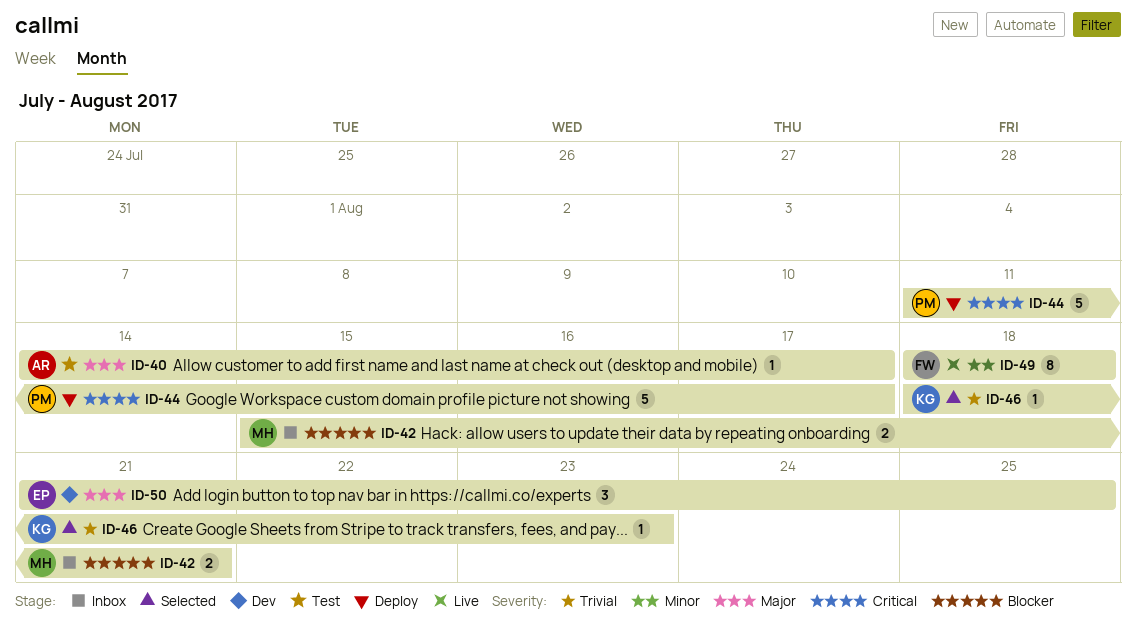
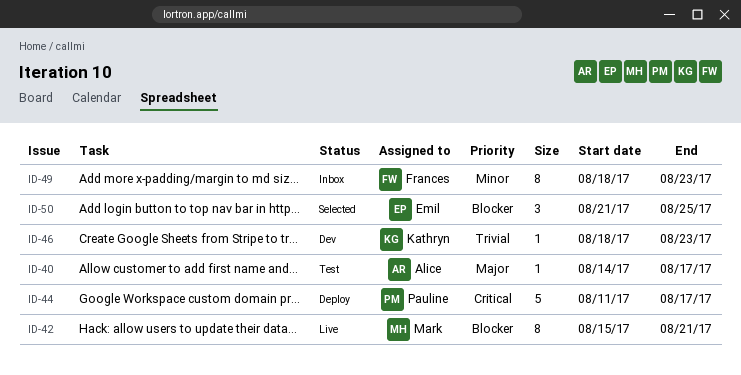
ID-42, status: Inbox -> Live
ID-42, estimate: 2 -> 8
ID-46, status: Selected -> Dev
ID-49, status: Live -> Inbox
ID-49, due: Aug 18 -> Aug 23
ID-50, status: Dev -> Selected
ID-50, priority: Major -> Blocker

